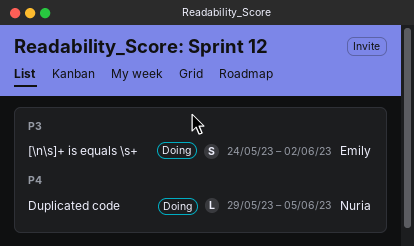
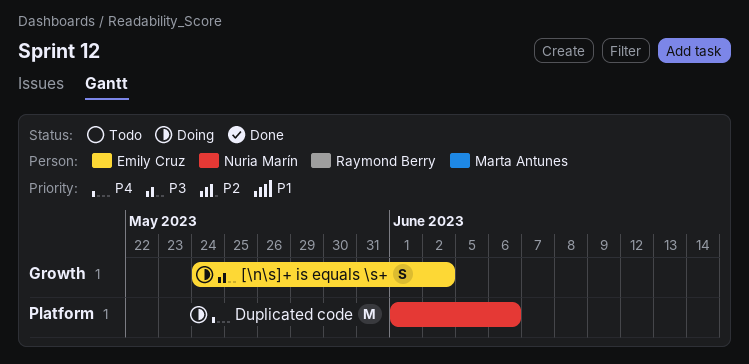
Duplicated code, estimate: L -> M
Duplicated code, start: May 29 -> Jun 1
Duplicated code, due: Jun 5 -> Jun 6

